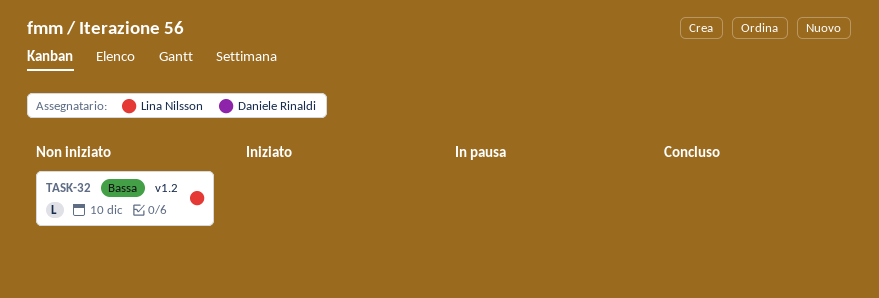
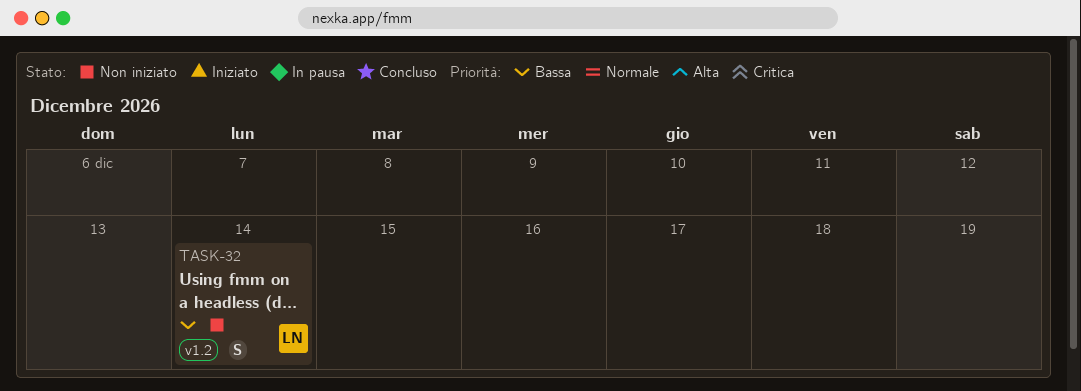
TASK-32, estimate: L -> S
TASK-32, due: Dec 10 -> Dec 14

